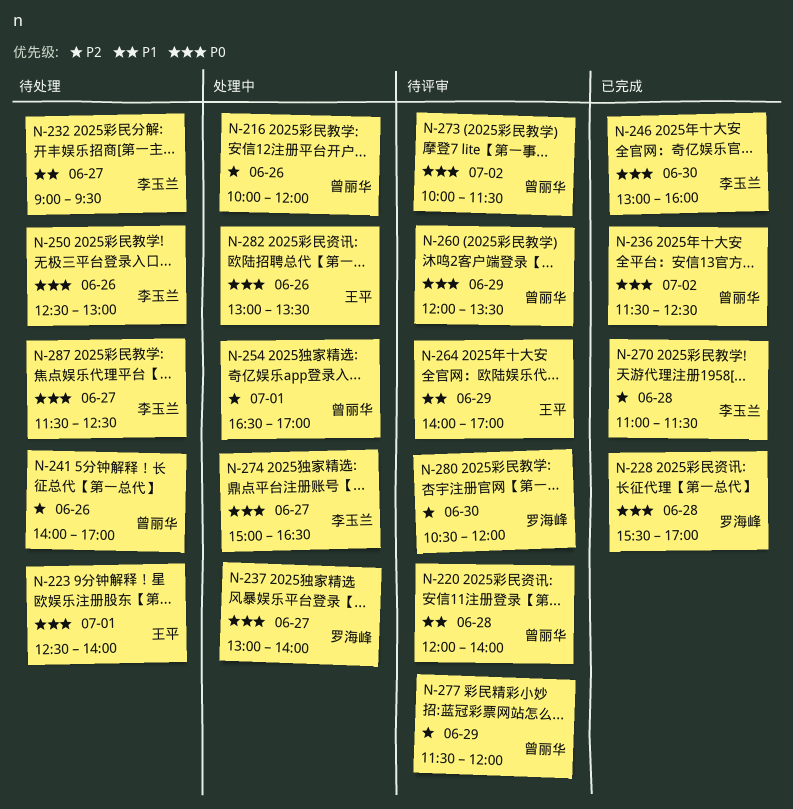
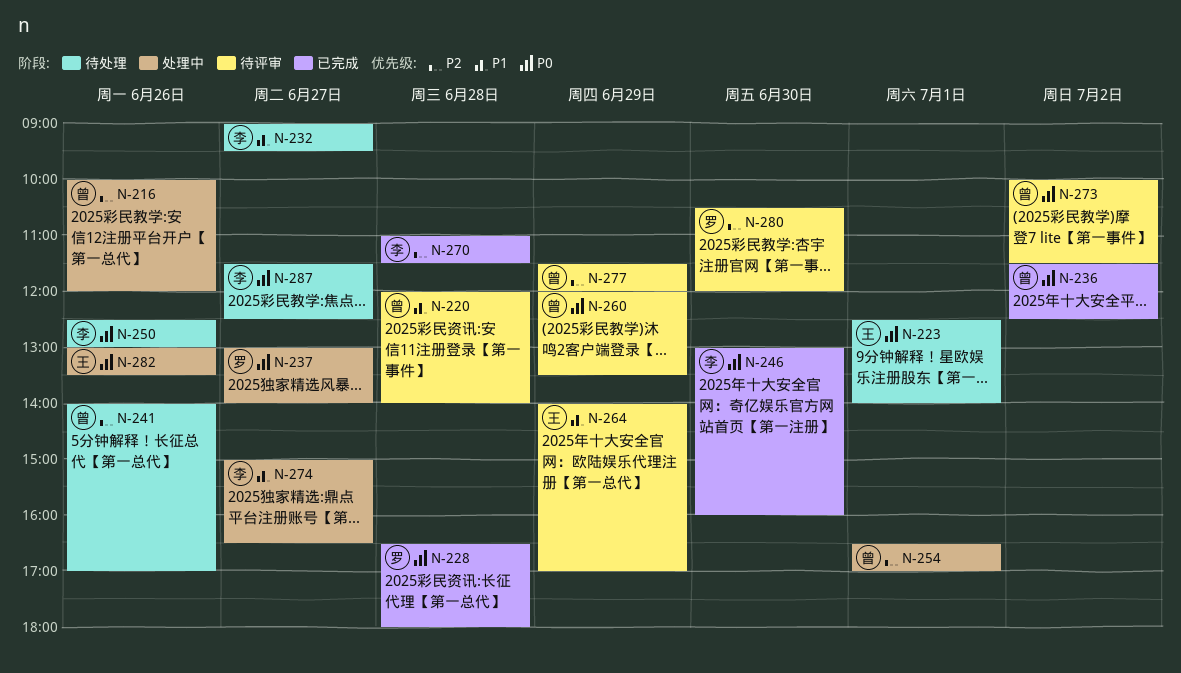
N-228, begins: 15:30 -> 16:30
N-228, ends: 17:00 -> 18:00
N-274, priority: P0 -> P1

